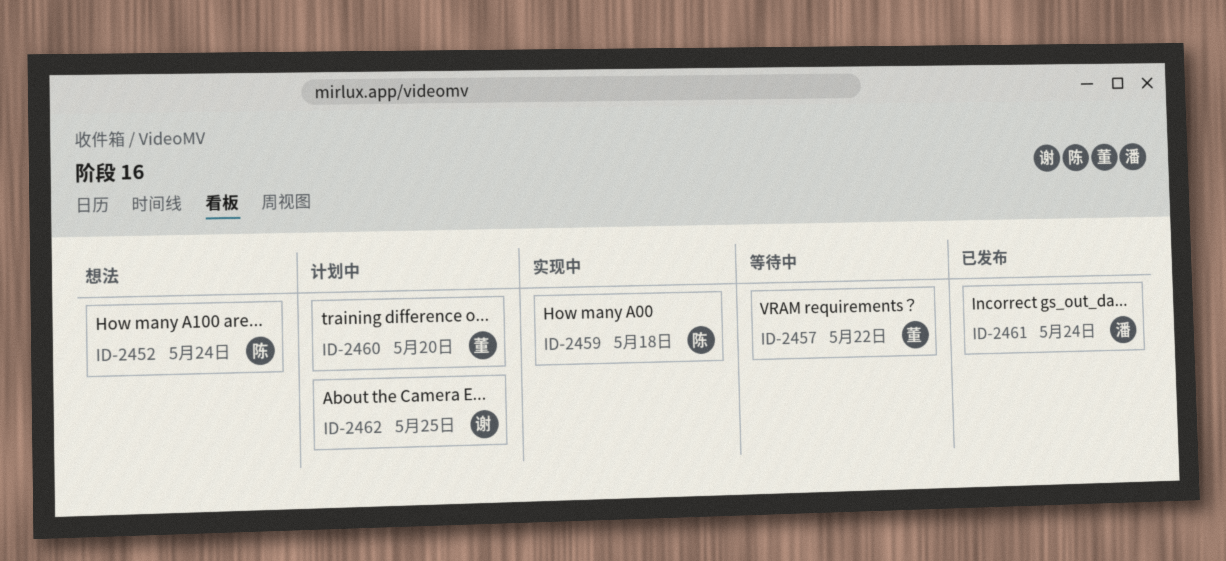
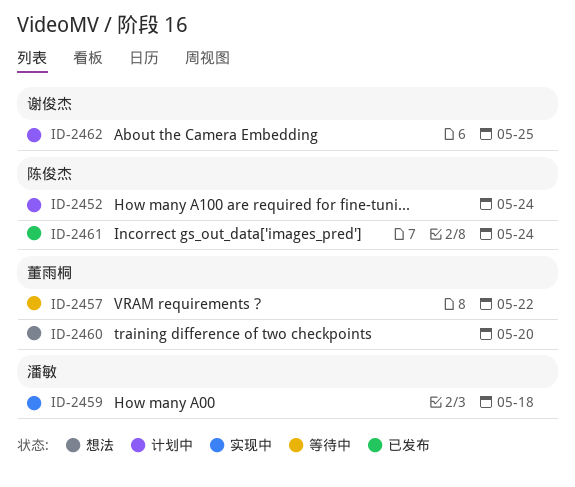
ID-2452, status: 想法 -> 计划中
ID-2459, owner: 陈俊杰 -> 潘敏
ID-2460, status: 计划中 -> 想法
ID-2461, owner: 潘敏 -> 陈俊杰

